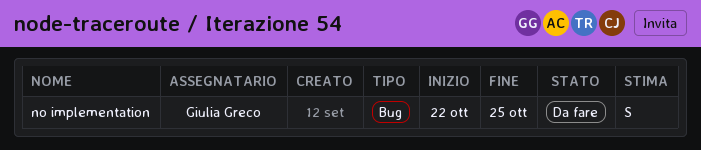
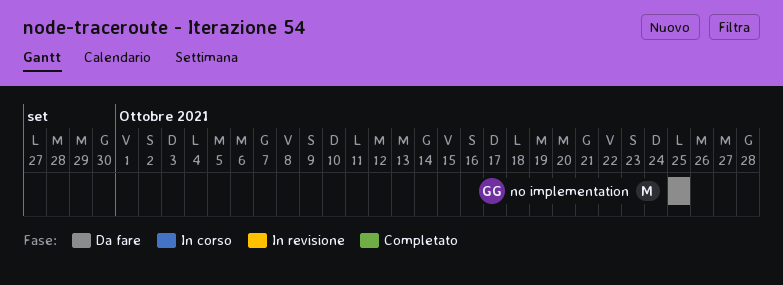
no implementation, estimate: S -> M
no implementation, start: Oct 22 -> Oct 25

